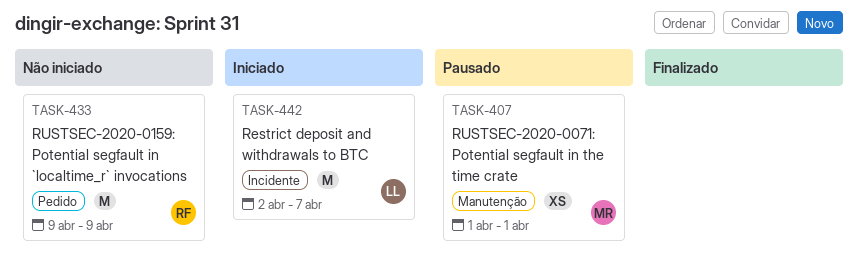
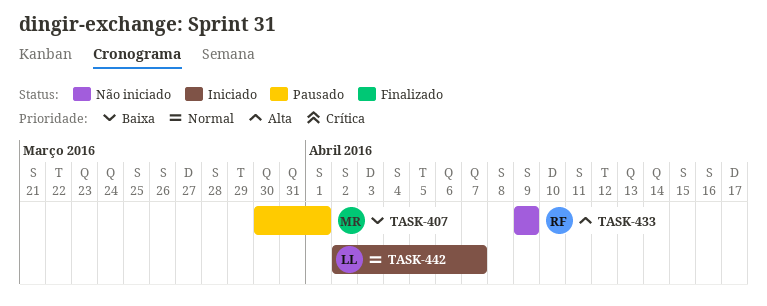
TASK-407, start: Apr 1 -> Mar 30

